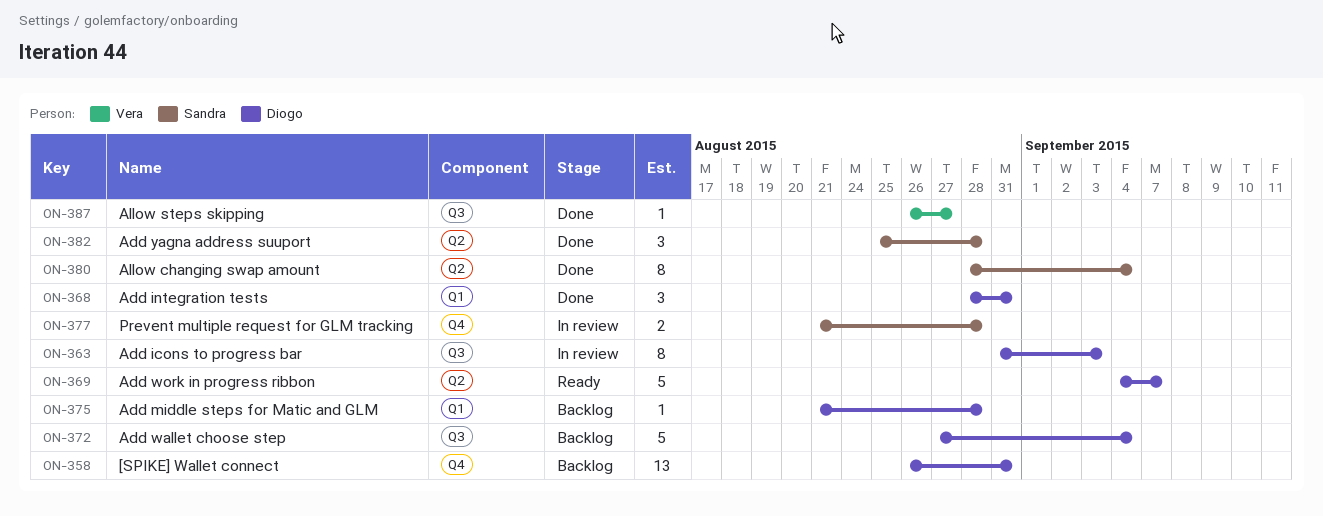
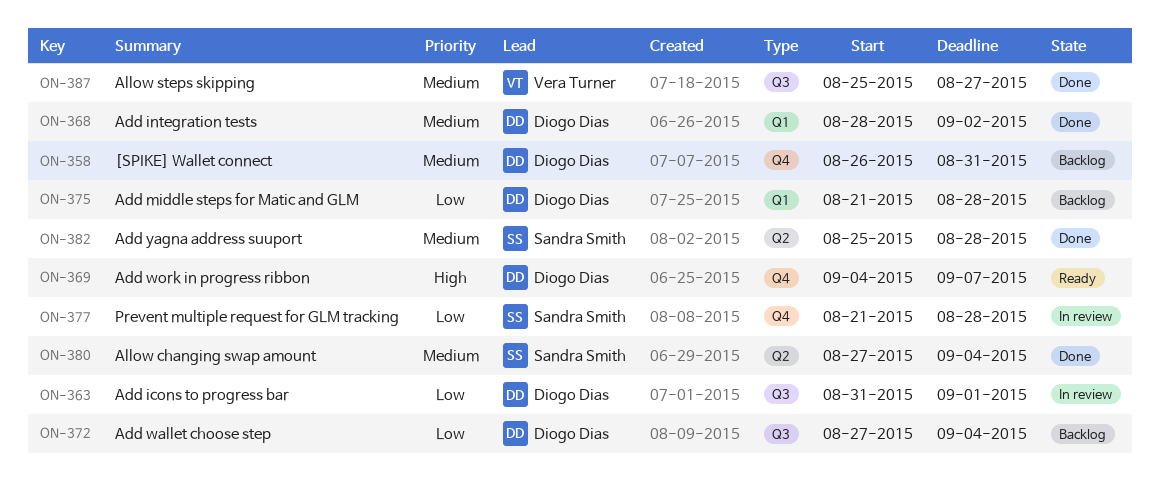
ON-363, due: Sep 3 -> Sep 1
ON-368, due: Aug 31 -> Sep 2
ON-369, label: Q2 -> Q4
ON-380, start: Aug 28 -> Aug 27
ON-387, start: Aug 26 -> Aug 25

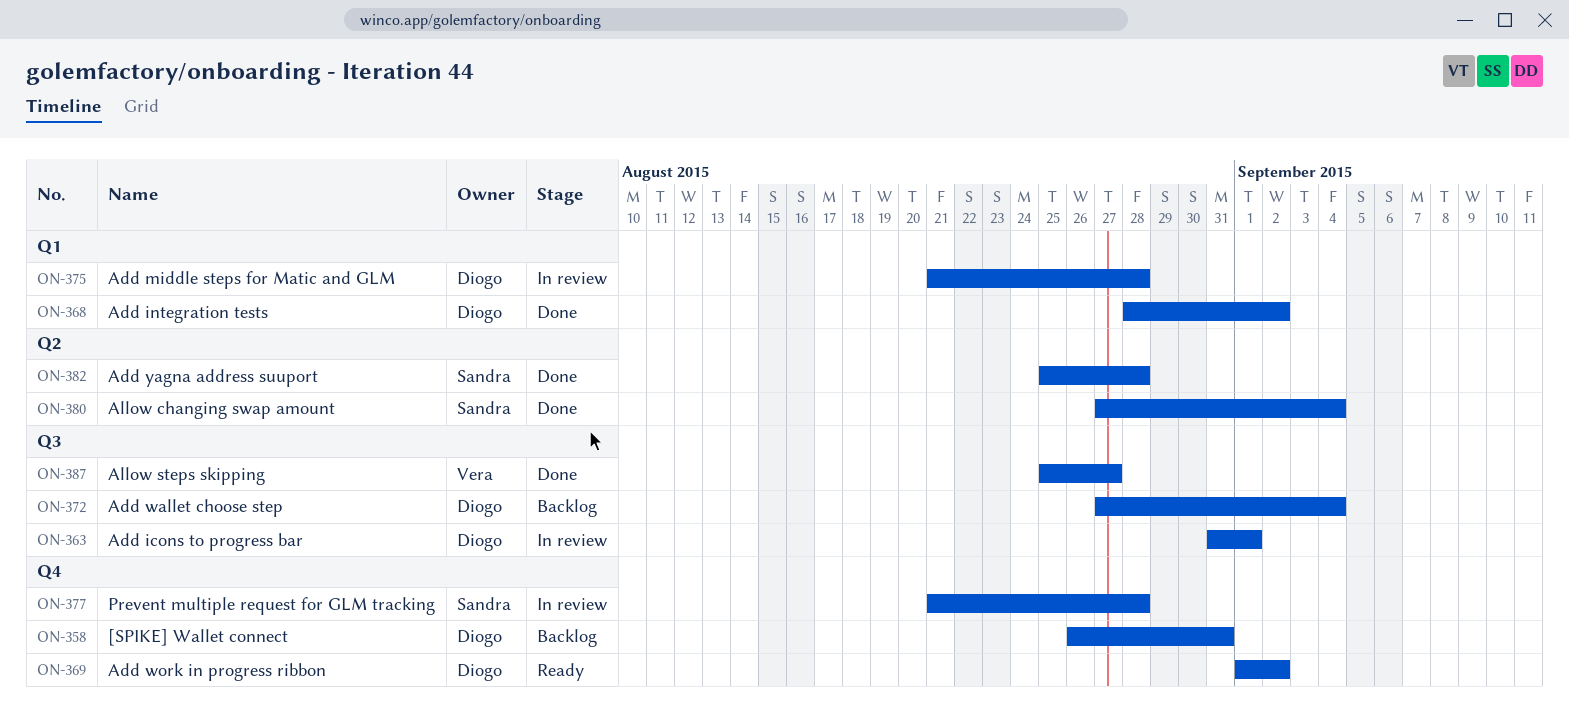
ON-369, start: Sep 4 -> Sep 1
ON-369, due: Sep 7 -> Sep 2
ON-375, status: Backlog -> In review

